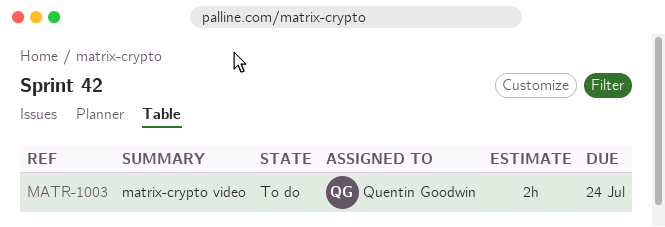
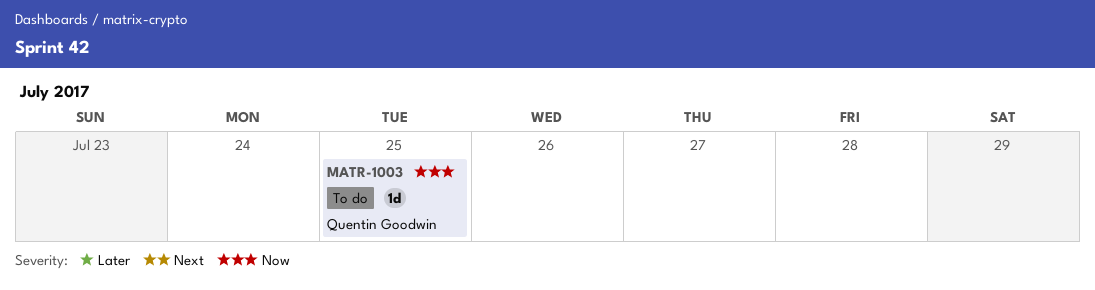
MATR-1003, estimate: 2h -> 1d
MATR-1003, due: Jul 24 -> Jul 25

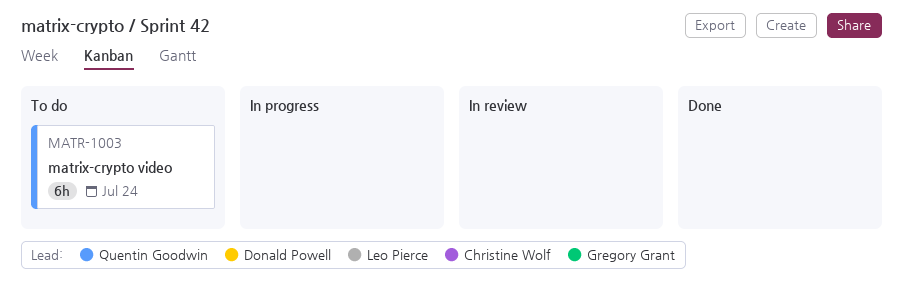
MATR-1003, estimate: 1d -> 6h
MATR-1003, due: Jul 25 -> Jul 24

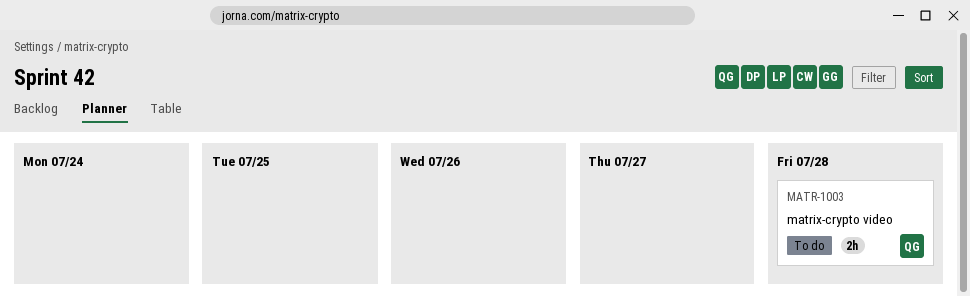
MATR-1003, estimate: 6h -> 2h
MATR-1003, due: Jul 24 -> Jul 28

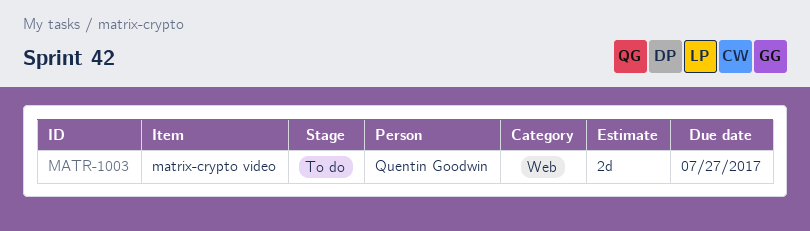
MATR-1003, estimate: 2h -> 2d
MATR-1003, due: Jul 28 -> Jul 27

